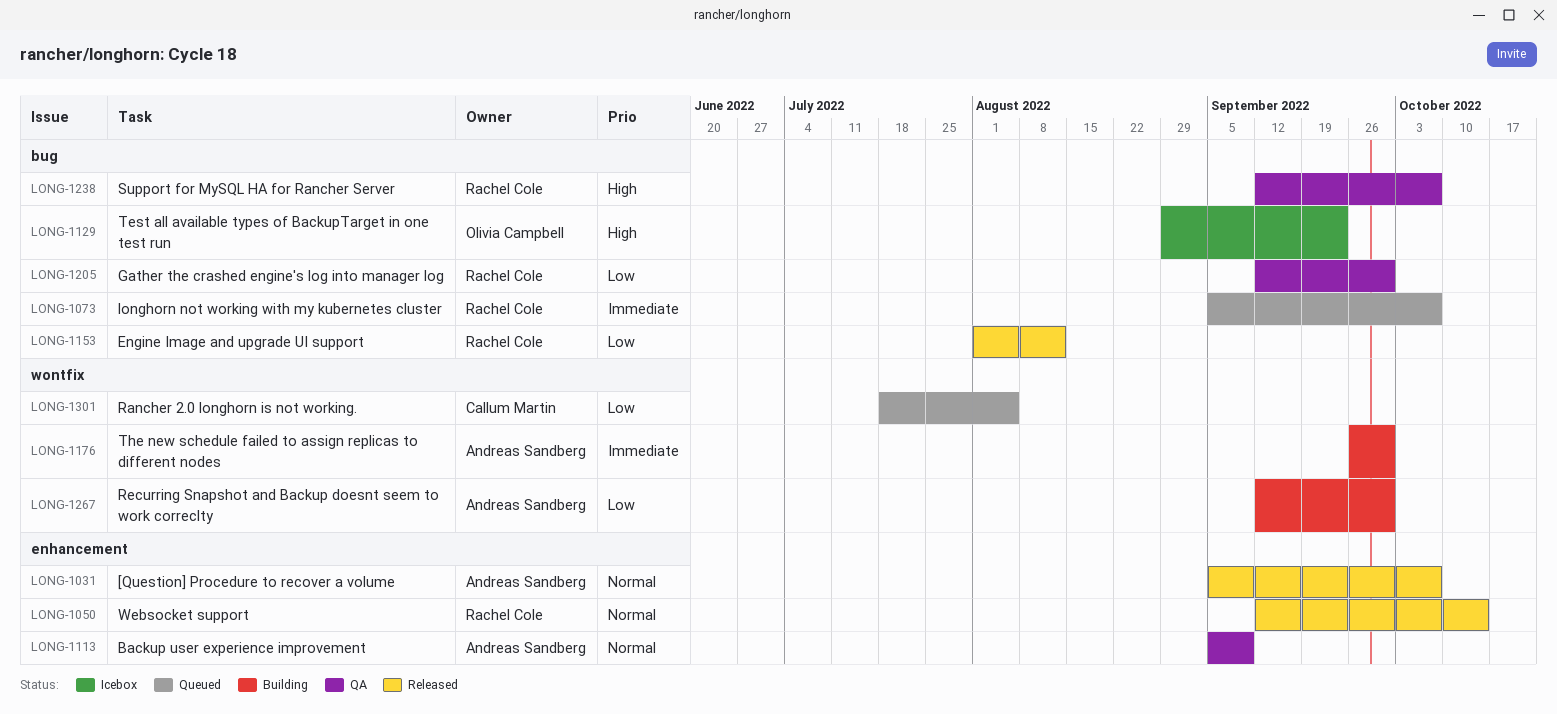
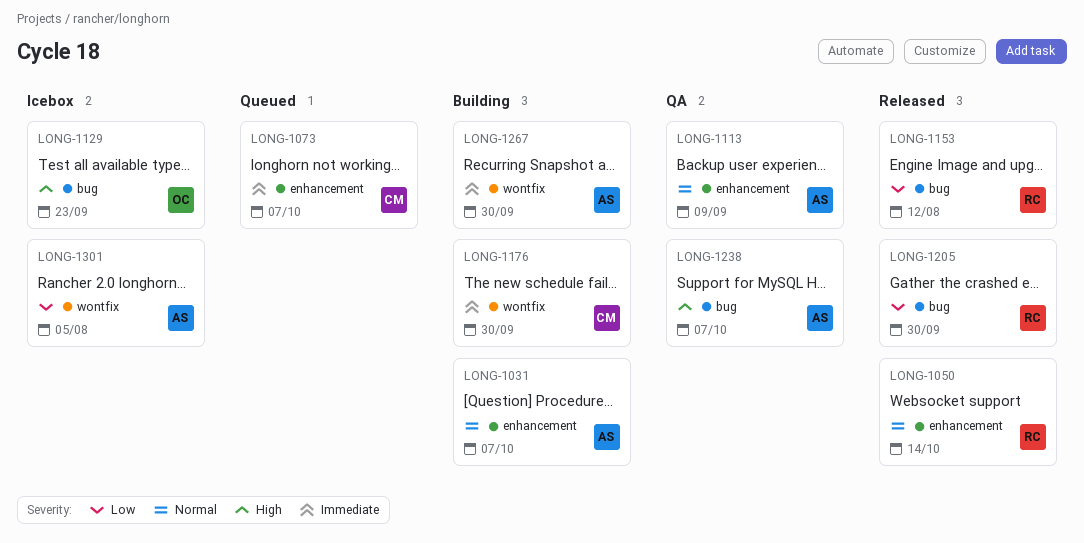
LONG-1031, status: Released -> Building
LONG-1073, owner: Rachel Cole -> Callum Martin
LONG-1073, label: bug -> enhancement
LONG-1176, owner: Andreas Sandberg -> Callum Martin
LONG-1205, status: QA -> Released
LONG-1238, owner: Rachel Cole -> Andreas Sandberg
LONG-1267, priority: Low -> Immediate
LONG-1301, status: Queued -> Icebox
LONG-1301, owner: Callum Martin -> Andreas Sandberg

